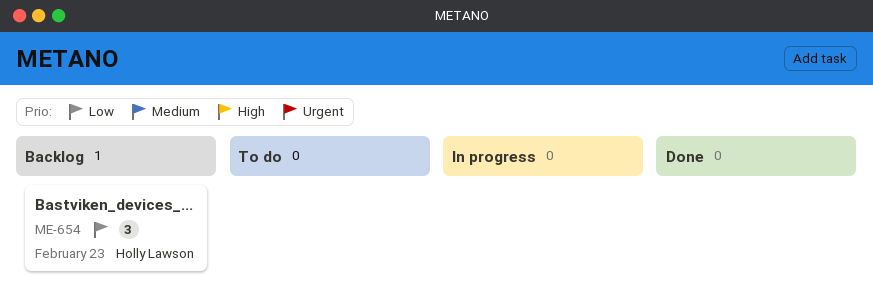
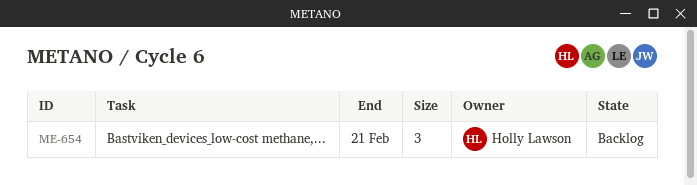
ME-654, due: Feb 23 -> Feb 21

